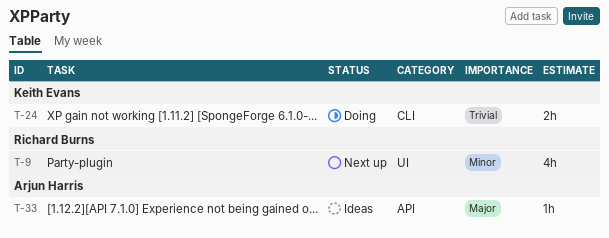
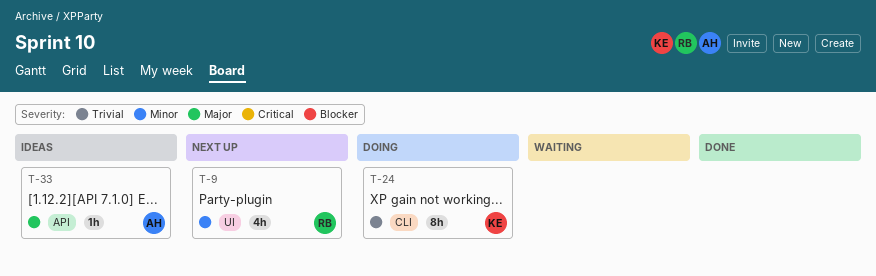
T-24, estimate: 2h -> 8h

